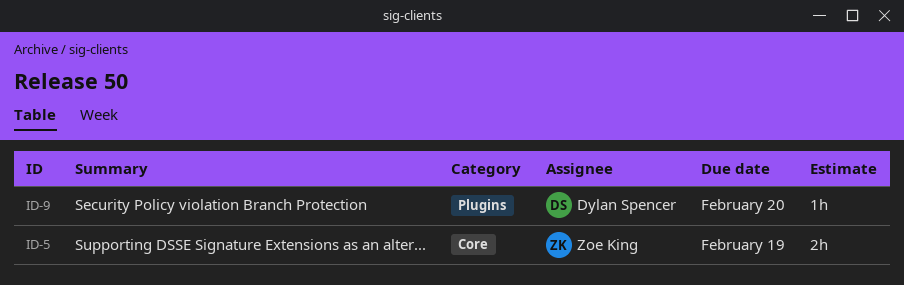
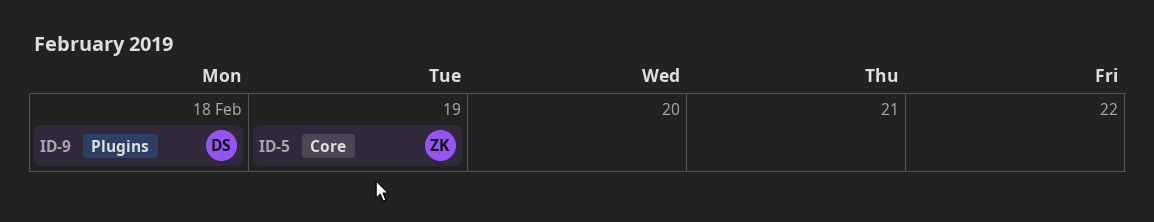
ID-9, due: Feb 20 -> Feb 18

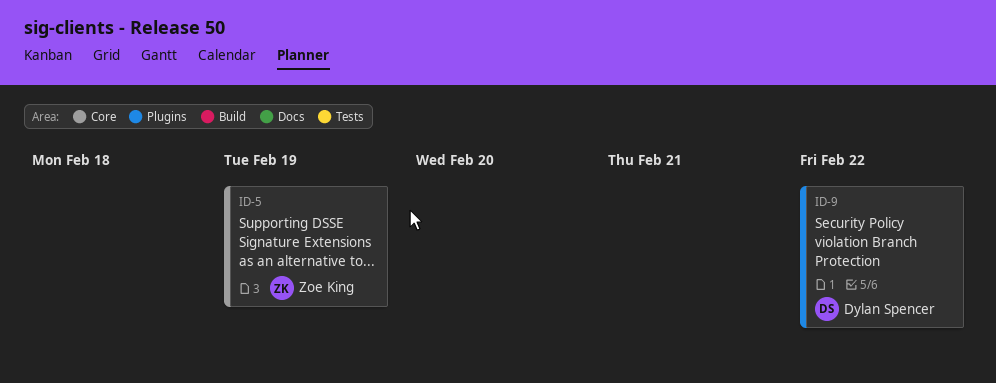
ID-9, due: Feb 18 -> Feb 22

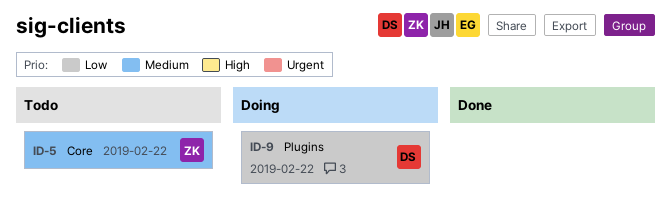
ID-5, due: Feb 19 -> Feb 22

